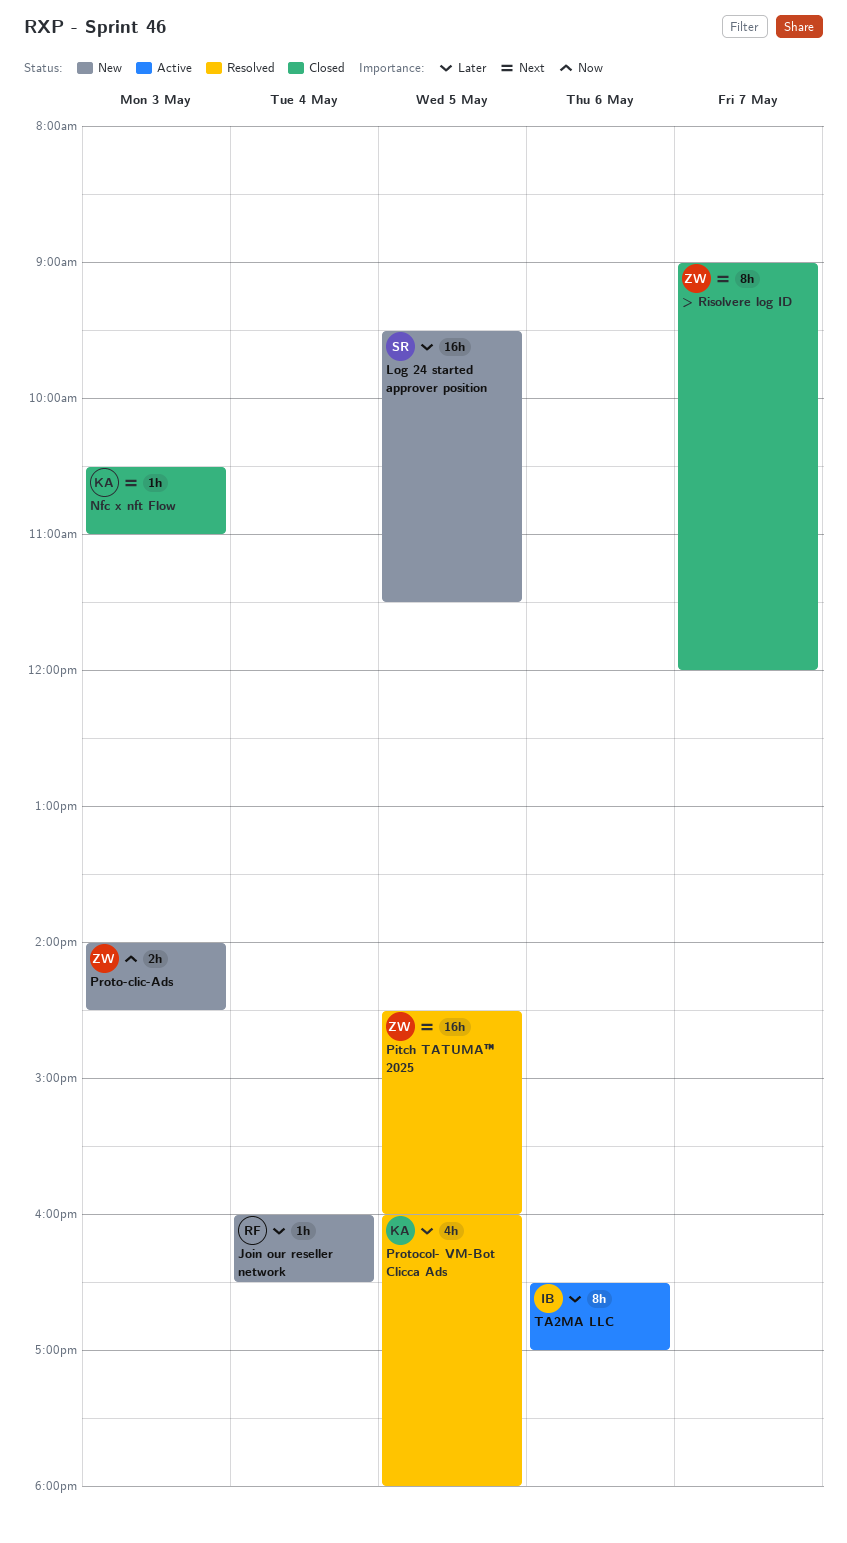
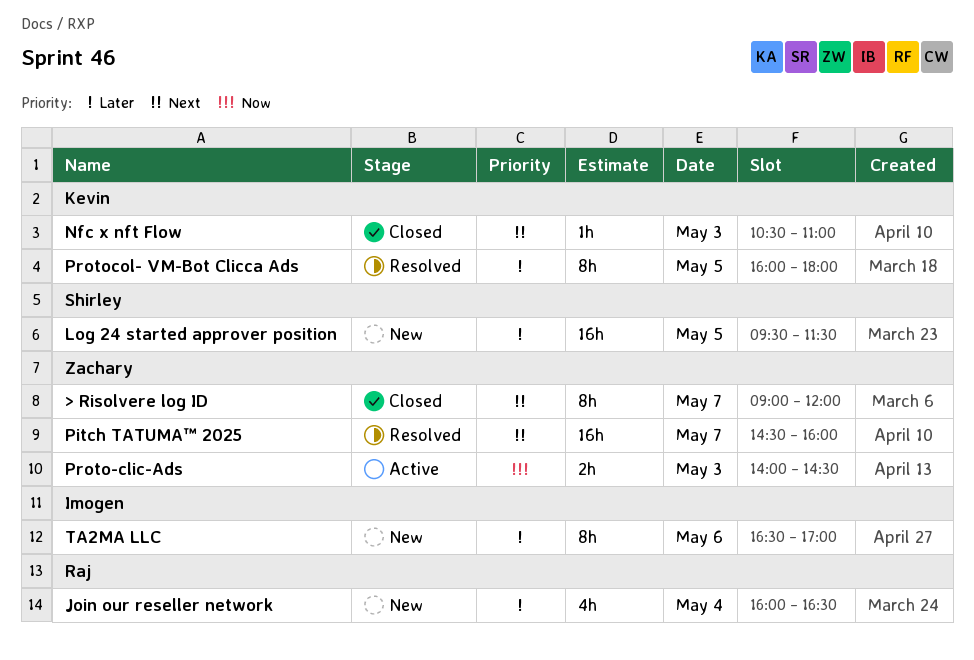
Join our reseller network, estimate: 1h -> 4h
Pitch TATUMA™ 2025, day: May 5 -> May 7
Proto-clic-Ads, status: New -> Active
Protocol- VM-Bot Clicca Ads, estimate: 4h -> 8h
TA2MA LLC, status: Active -> New

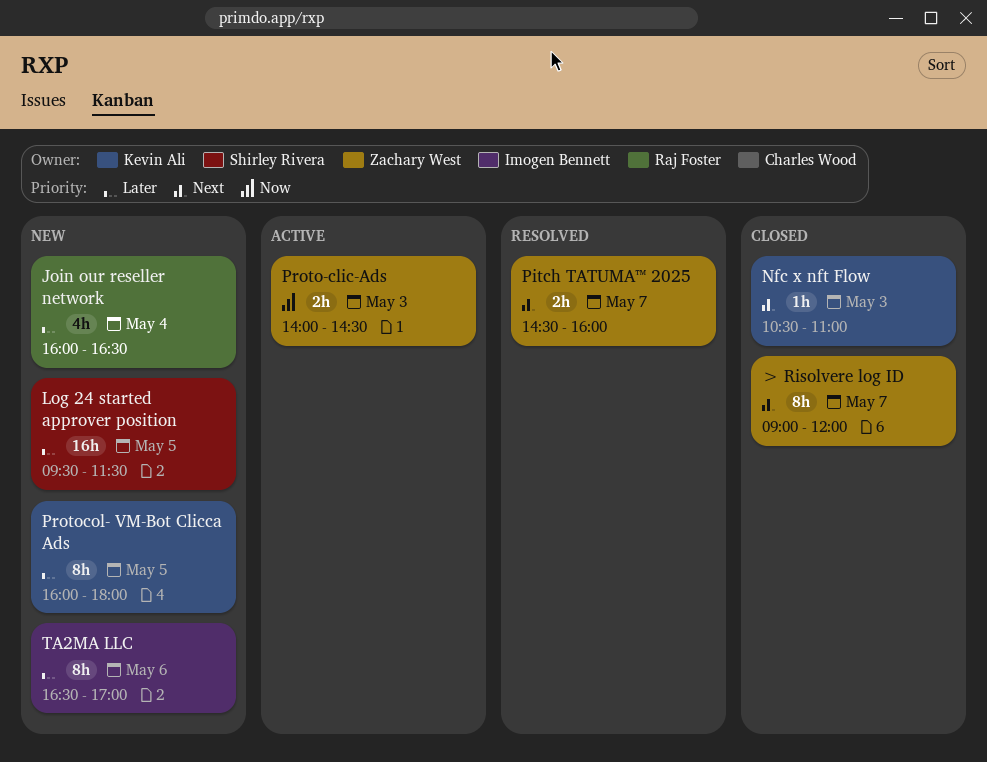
Pitch TATUMA™ 2025, estimate: 16h -> 2h
Protocol- VM-Bot Clicca Ads, status: Resolved -> New

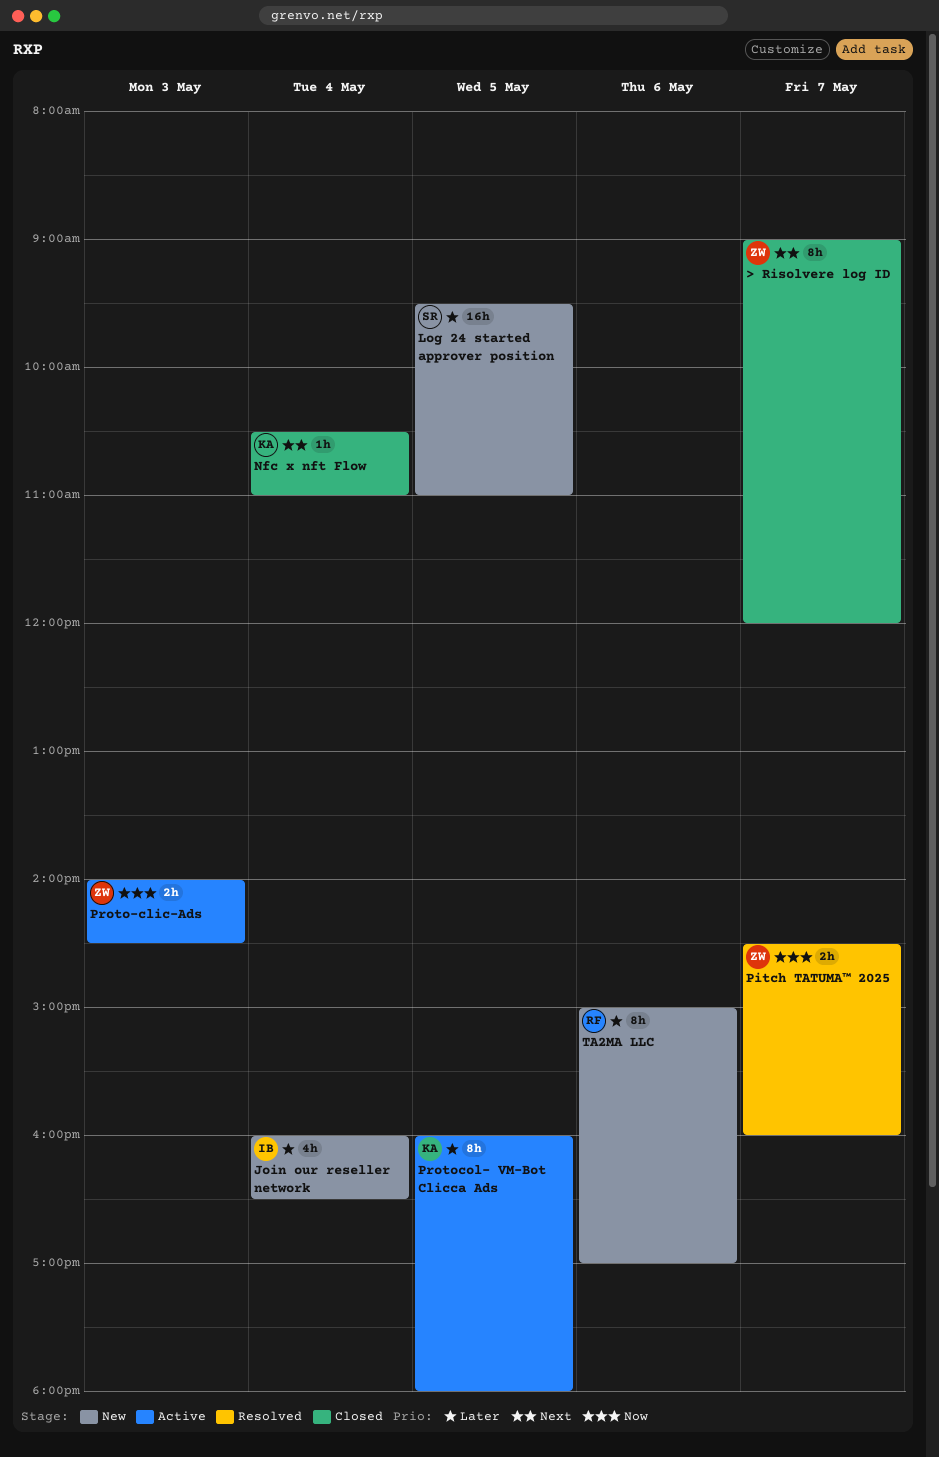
Join our reseller network, owner: Raj Foster -> Imogen Bennett
Log 24 started approver position, ends: 11:30 -> 11:00
Nfc x nft Flow, day: May 3 -> May 4
Pitch TATUMA™ 2025, priority: Next -> Now
Protocol- VM-Bot Clicca Ads, status: New -> Active
TA2MA LLC, owner: Imogen Bennett -> Raj Foster
TA2MA LLC, begins: 16:30 -> 15:00

